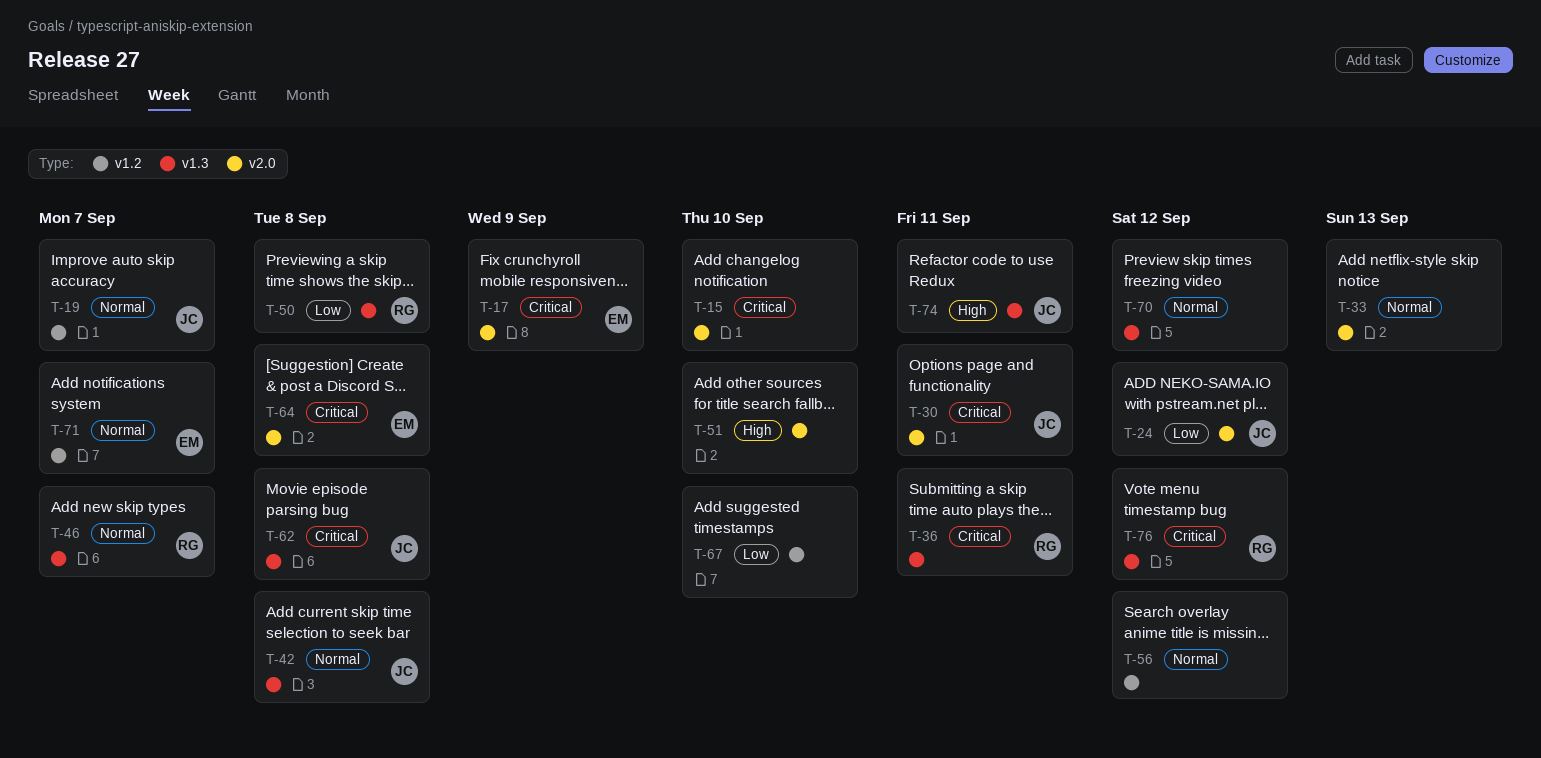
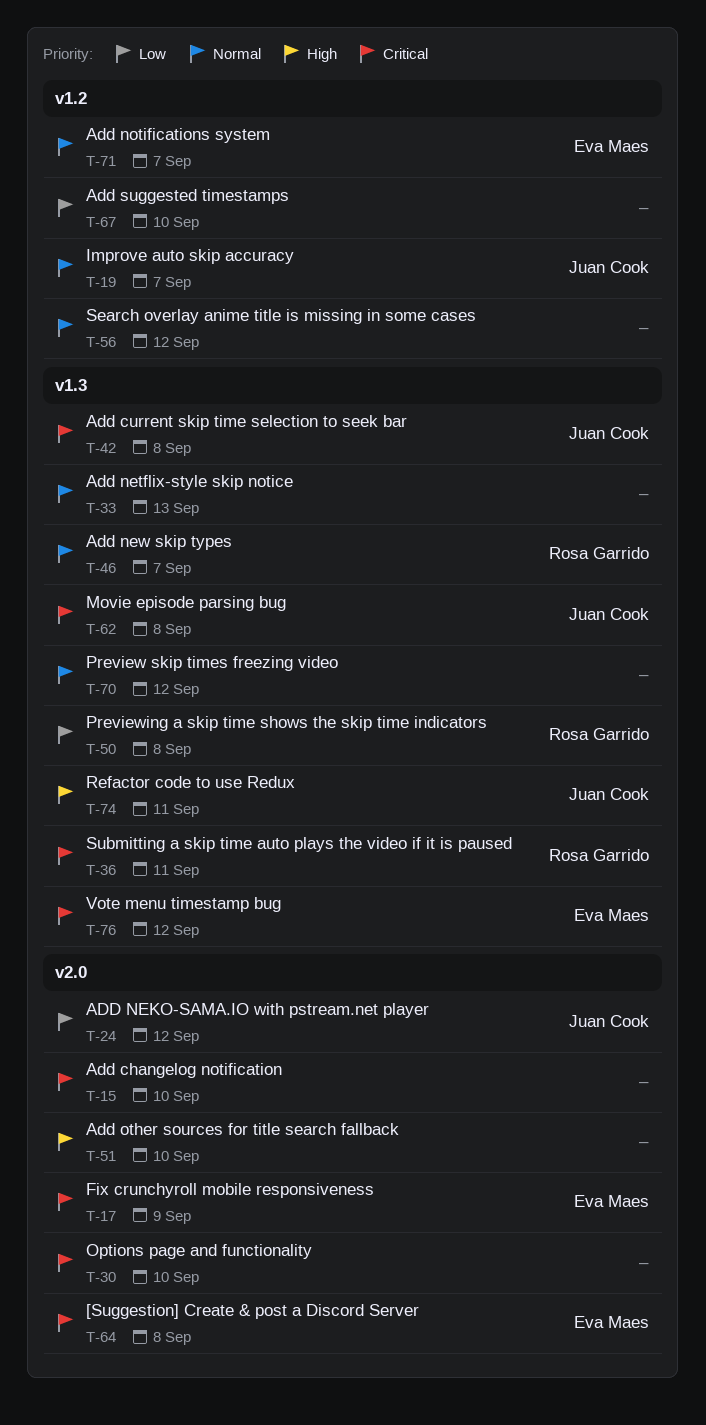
T-30, owner: Juan Cook -> none
T-30, due: Sep 11 -> Sep 10
T-33, label: v2.0 -> v1.3
T-42, priority: Normal -> Critical
T-76, owner: Rosa Garrido -> Eva Maes

